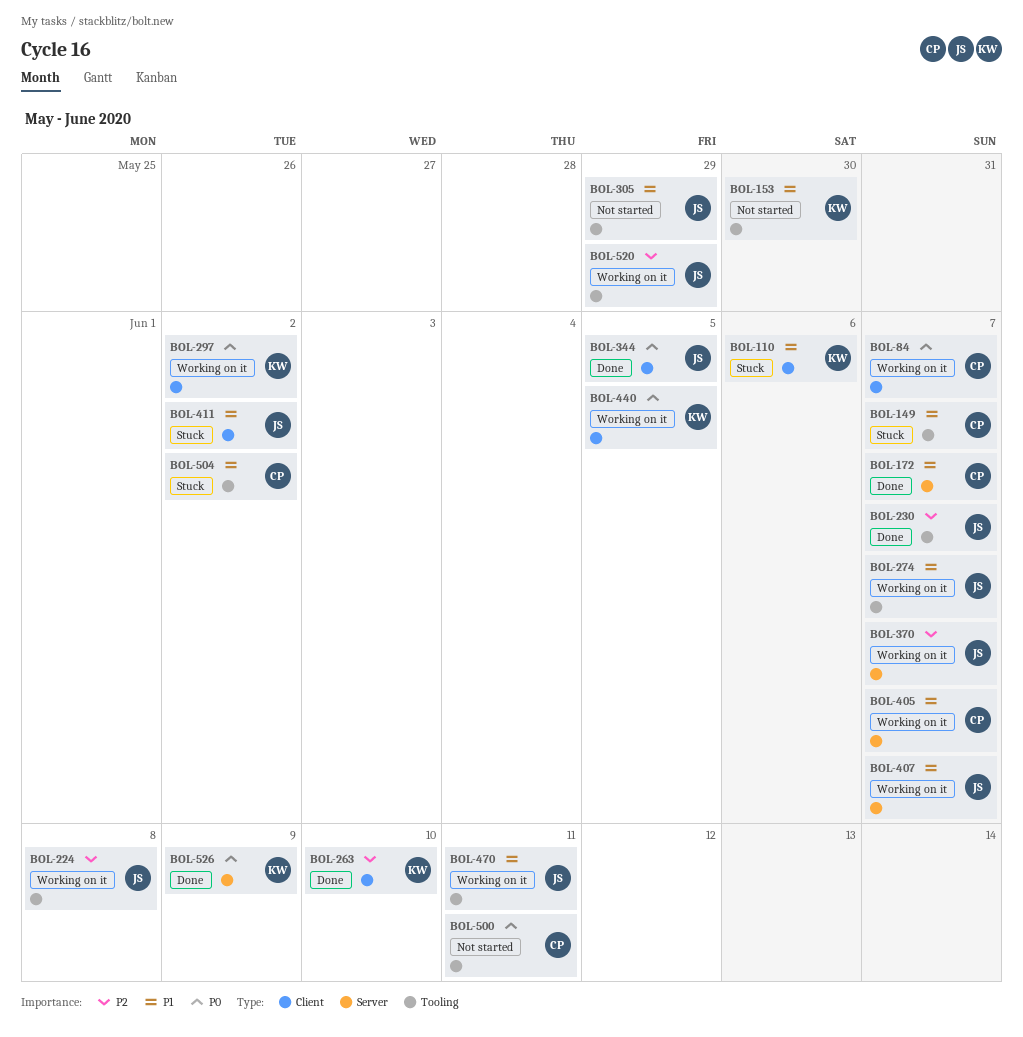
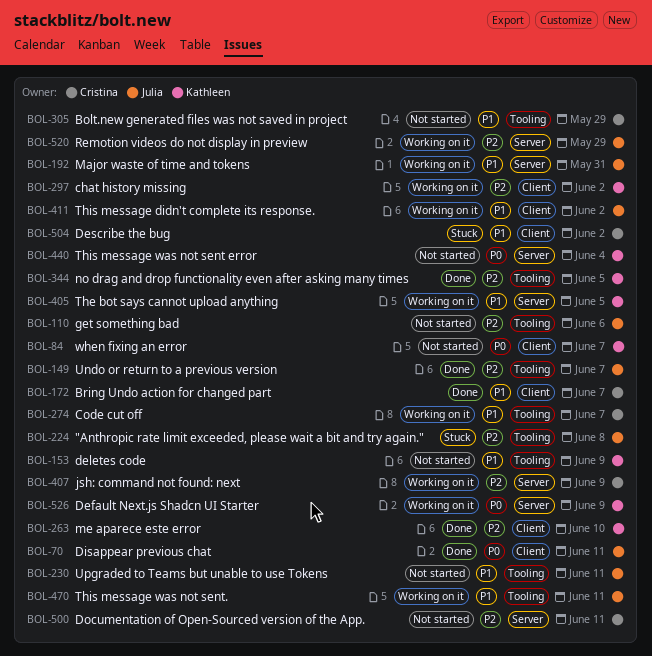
BOL-70: none -> present
BOL-84, status: Working on it -> Not started
BOL-84, owner: Cristina -> Kathleen
BOL-110, status: Stuck -> Not started
BOL-110, owner: Kathleen -> Julia
BOL-110, priority: P1 -> P2
BOL-110, label: Client -> Tooling
BOL-149, status: Stuck -> Done
BOL-149, owner: Cristina -> Julia
BOL-149, priority: P1 -> P2
BOL-153, due: May 30 -> Jun 9
BOL-172, label: Server -> Client
BOL-192: none -> present
BOL-224, status: Working on it -> Stuck
BOL-230, status: Done -> Not started
BOL-230, priority: P2 -> P1
BOL-230, due: Jun 7 -> Jun 11
BOL-274, owner: Julia -> Cristina
BOL-297, priority: P0 -> P2
BOL-305, owner: Julia -> Cristina
BOL-344, owner: Julia -> Kathleen
BOL-344, priority: P0 -> P2
BOL-344, label: Client -> Tooling
BOL-370: present -> none
BOL-405, owner: Cristina -> Kathleen
BOL-405, due: Jun 7 -> Jun 5
BOL-407, owner: Julia -> Cristina
BOL-407, priority: P1 -> P2
BOL-407, due: Jun 7 -> Jun 9
BOL-411, status: Stuck -> Working on it
BOL-440, status: Working on it -> Not started
BOL-440, label: Client -> Server
BOL-440, due: Jun 5 -> Jun 4
BOL-500, priority: P0 -> P2
BOL-500, label: Tooling -> Server
BOL-504, label: Tooling -> Client
BOL-520, label: Tooling -> Server
BOL-526, status: Done -> Working on it

